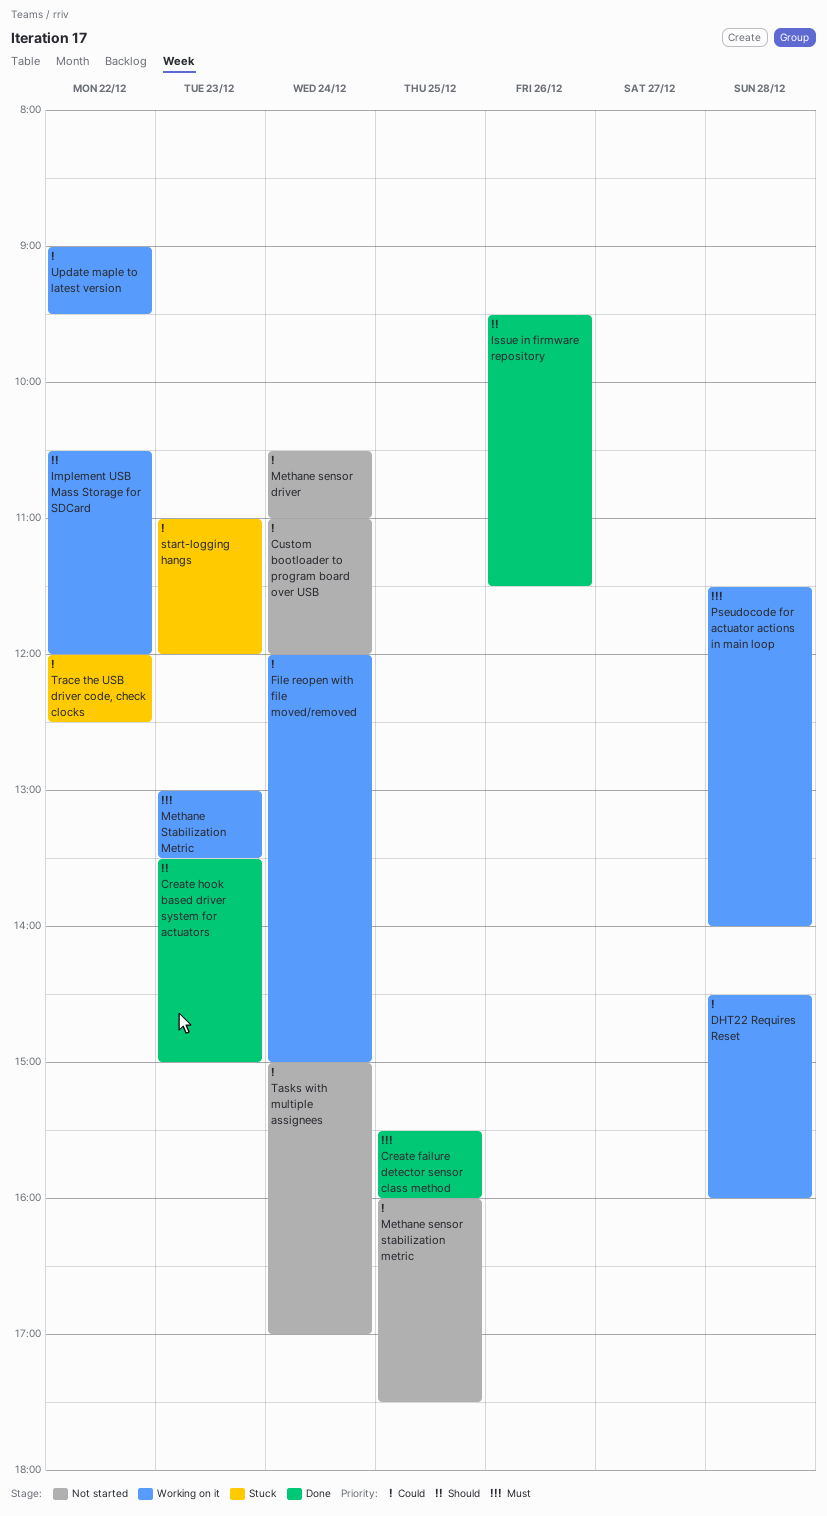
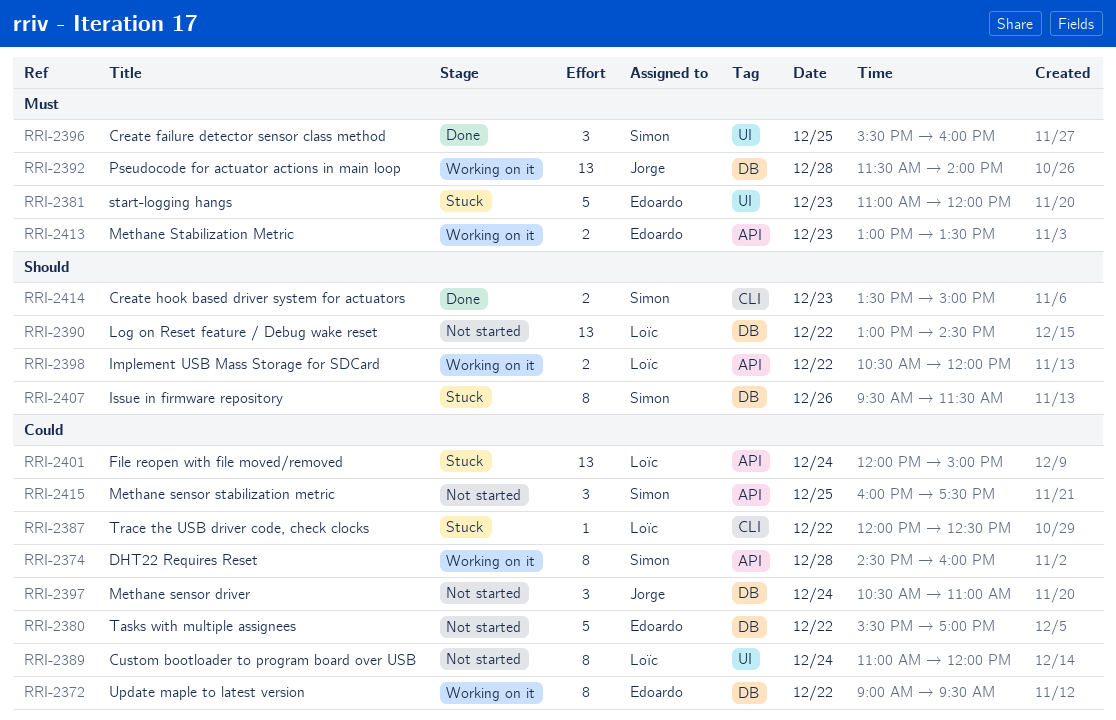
File reopen with file moved/removed, status: Working on it -> Stuck
Issue in firmware repository, status: Done -> Stuck
Log on Reset feature / Debug wake reset: none -> present
start-logging hangs, priority: Could -> Must
Tasks with multiple assignees, day: Dec 24 -> Dec 22
Tasks with multiple assignees, begins: 15:00 -> 15:30

